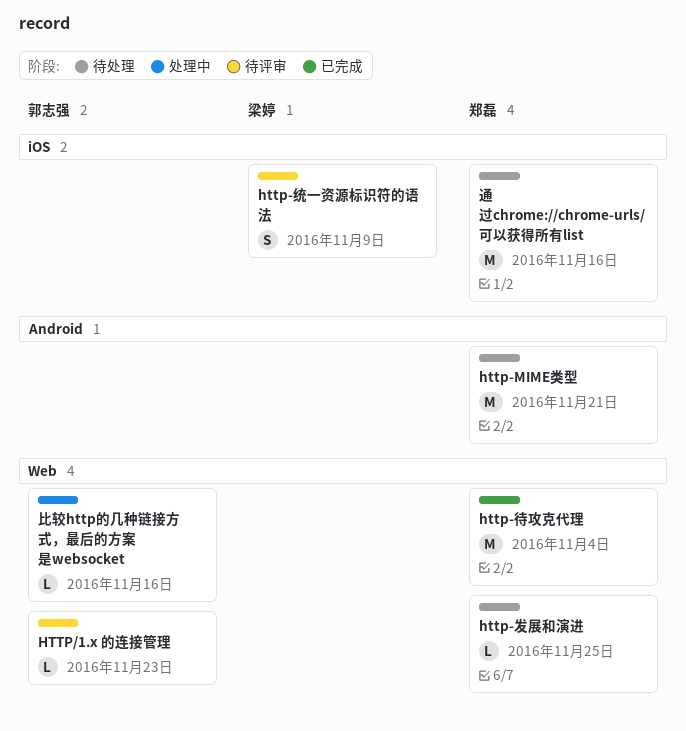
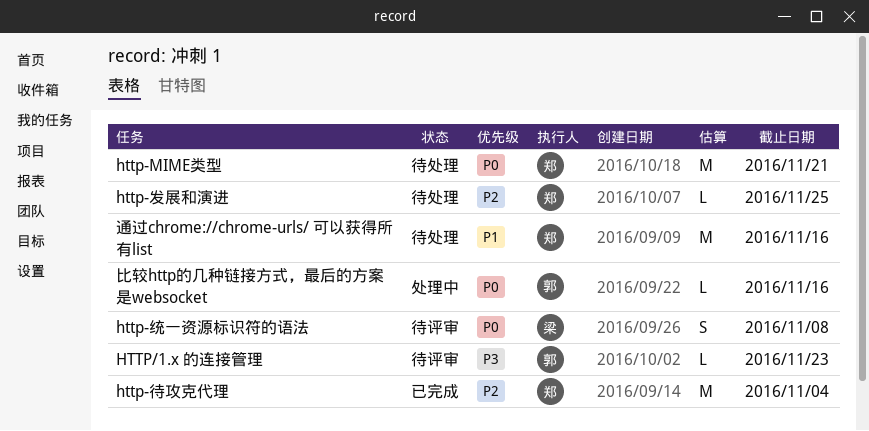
http-统一资源标识符的语法, due: Nov 9 -> Nov 8

